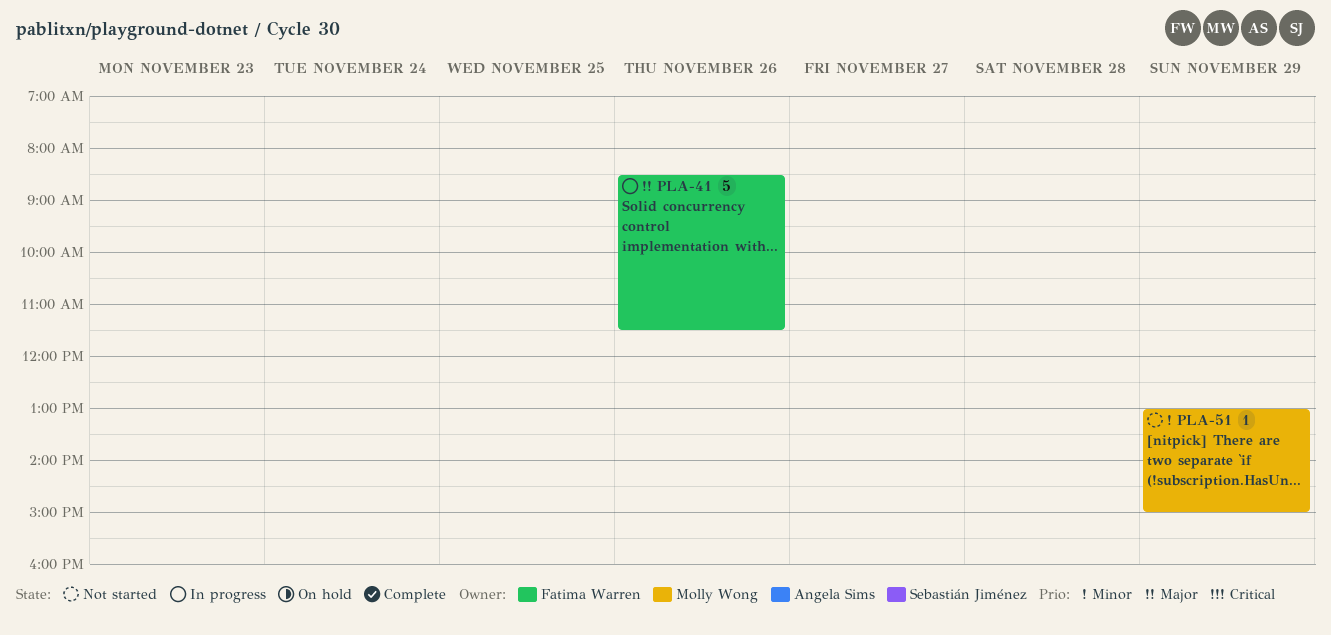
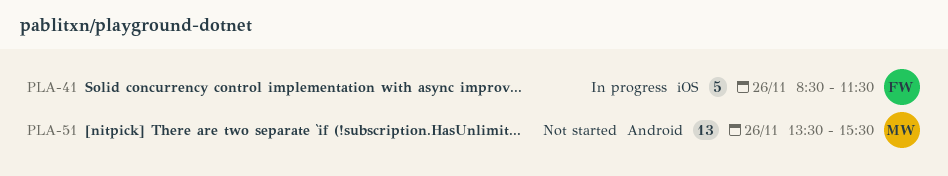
PLA-51, estimate: 1 -> 13
PLA-51, day: Nov 29 -> Nov 26
PLA-51, begins: 13:00 -> 13:30
PLA-51, ends: 15:00 -> 15:30

